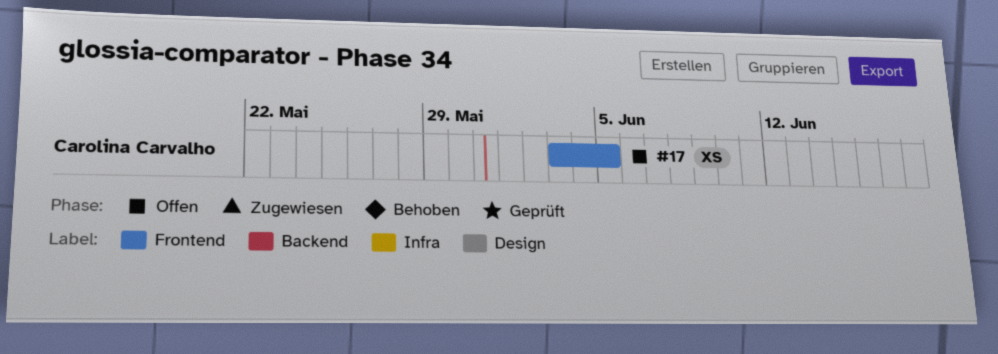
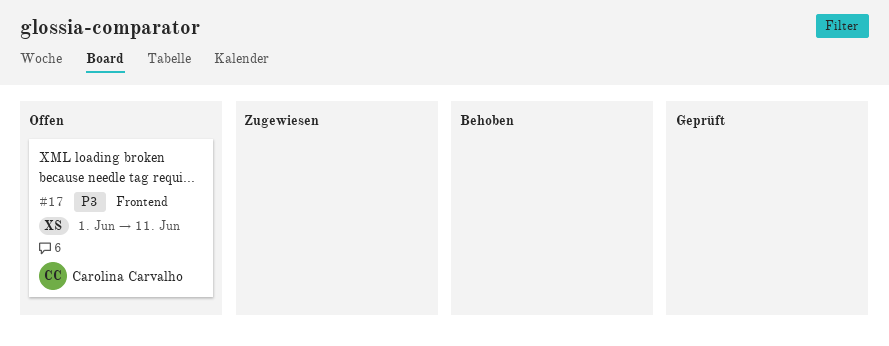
#17, start: Jun 3 -> Jun 1
#17, due: Jun 5 -> Jun 11

